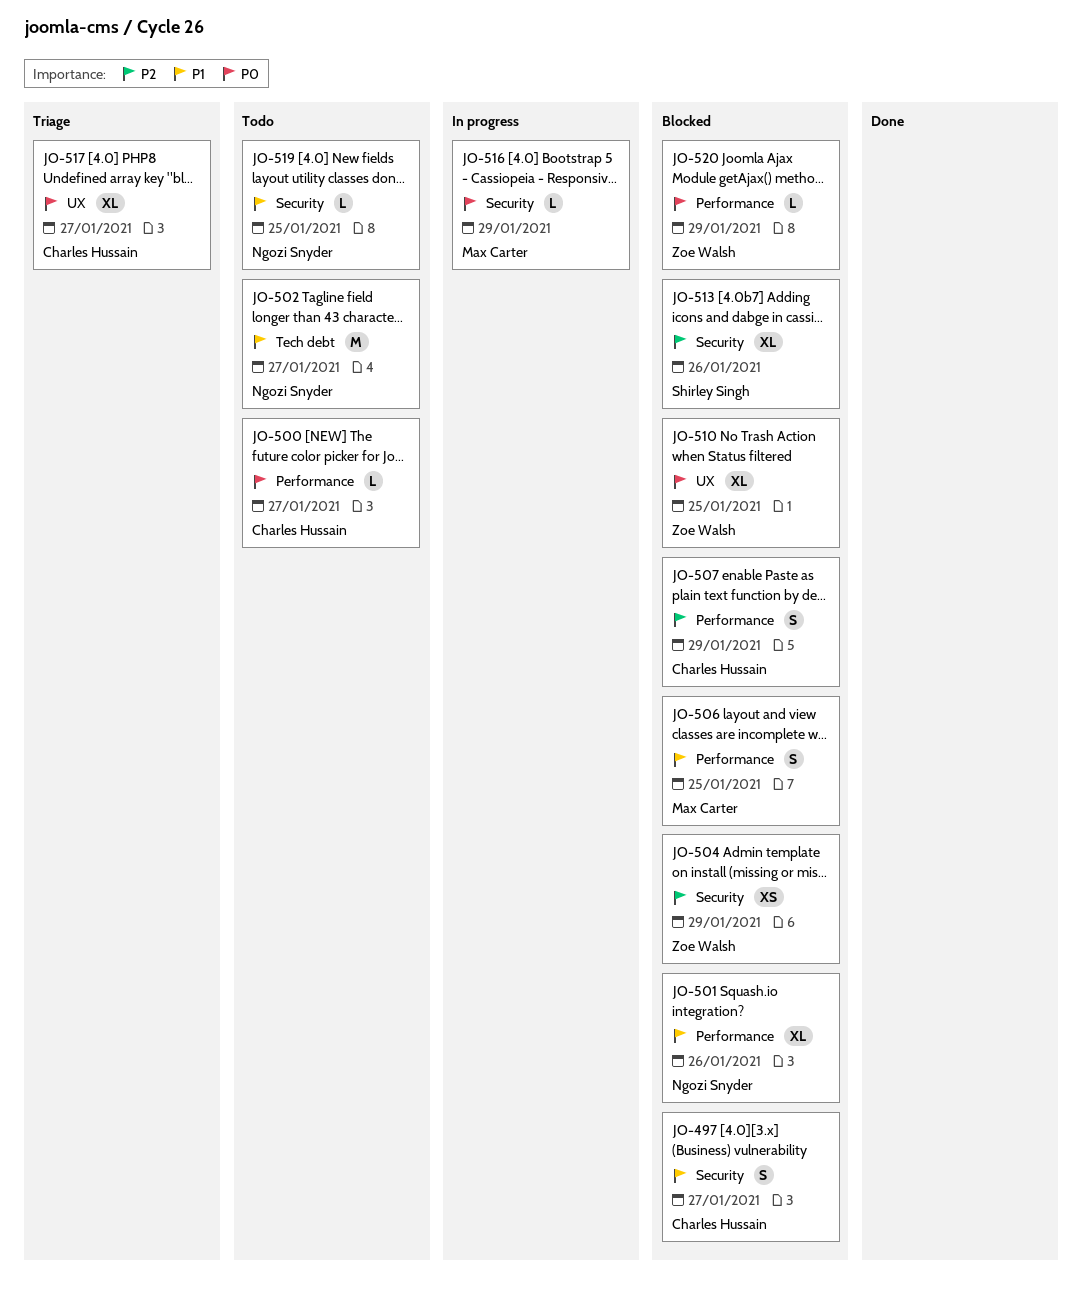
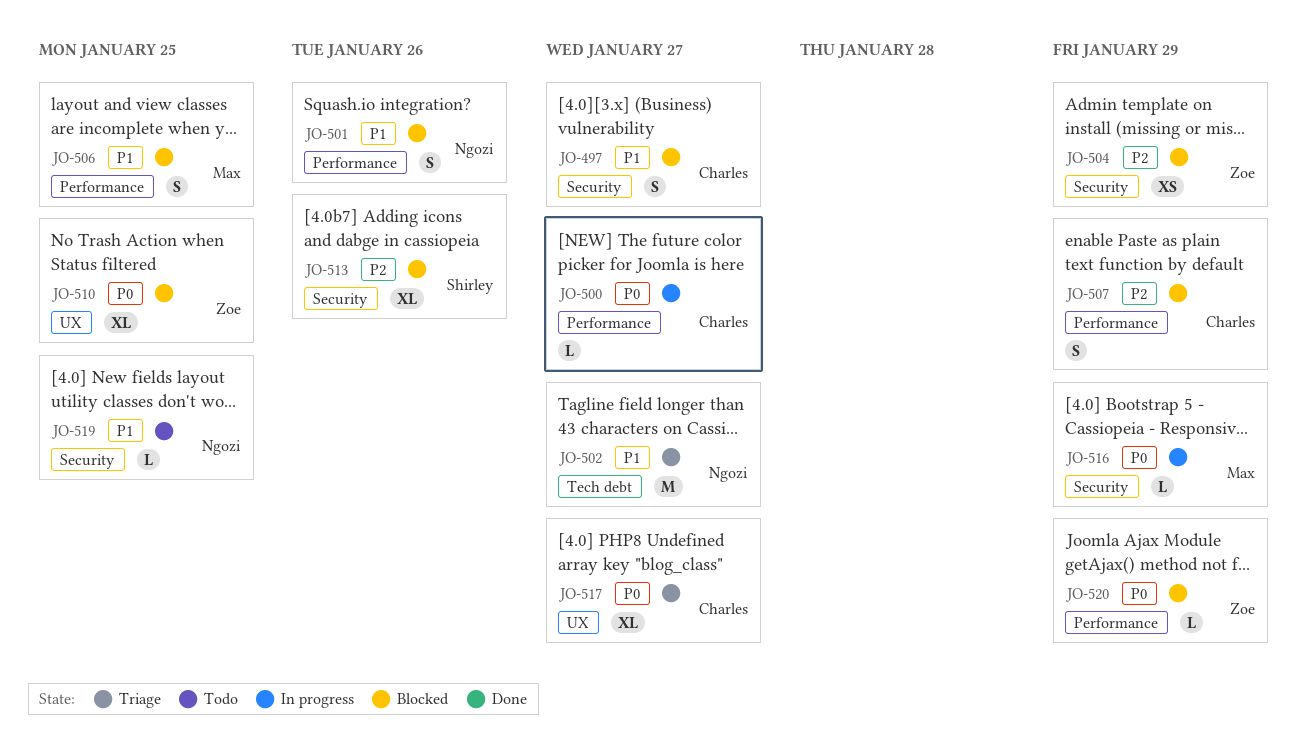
JO-500, status: Todo -> In progress
JO-501, estimate: XL -> S
JO-502, status: Todo -> Triage

